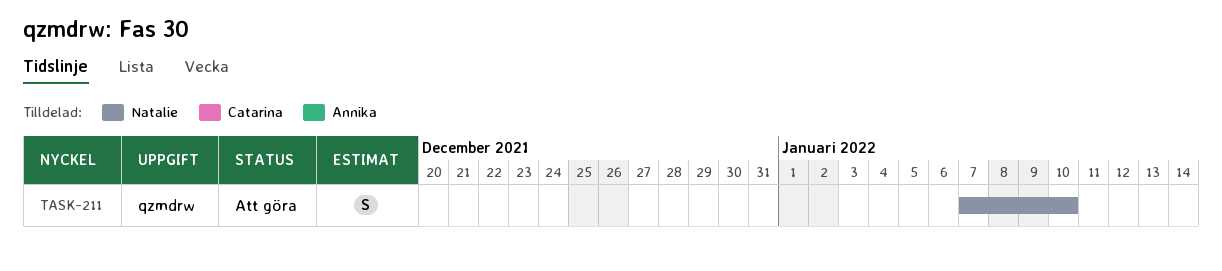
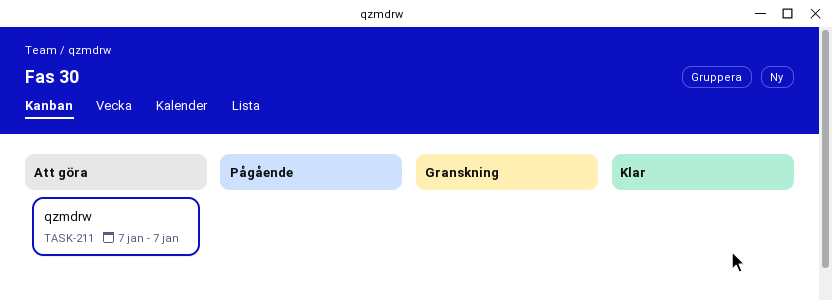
TASK-211, due: Jan 10 -> Jan 7

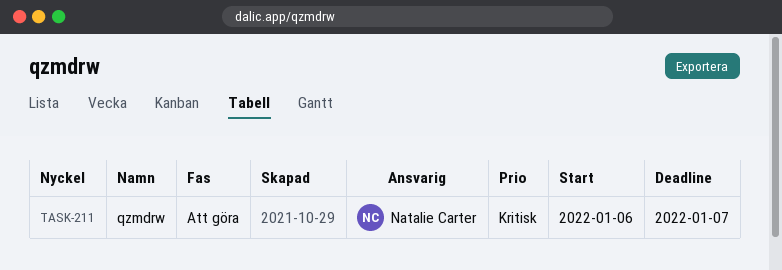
TASK-211, start: Jan 7 -> Jan 6

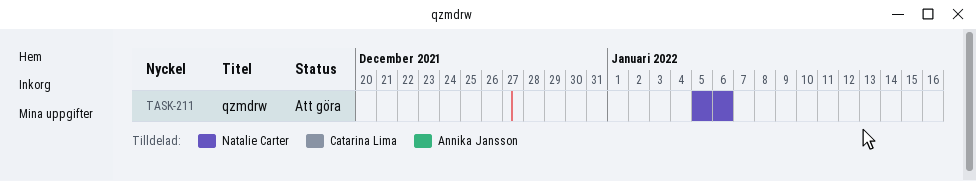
TASK-211, start: Jan 6 -> Jan 5
TASK-211, due: Jan 7 -> Jan 6

